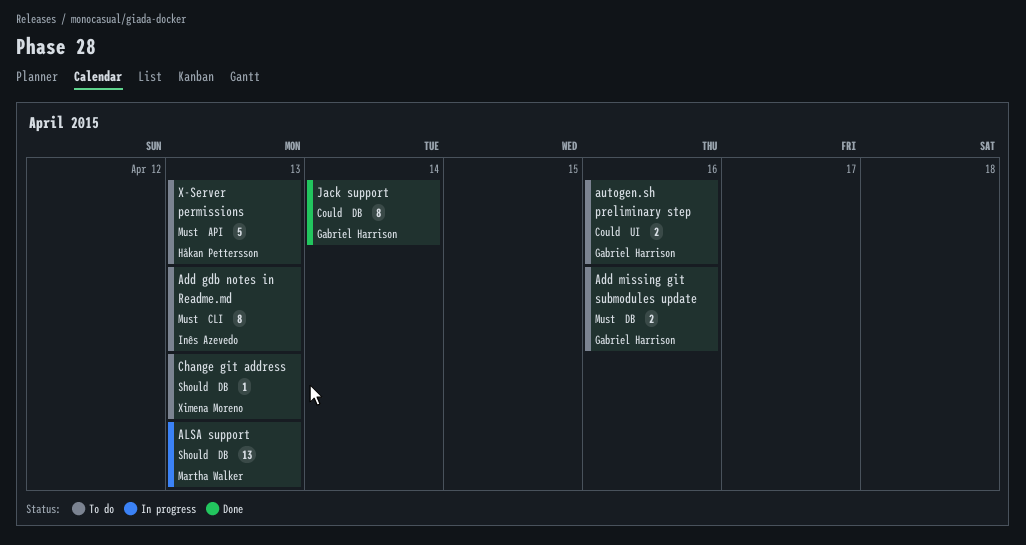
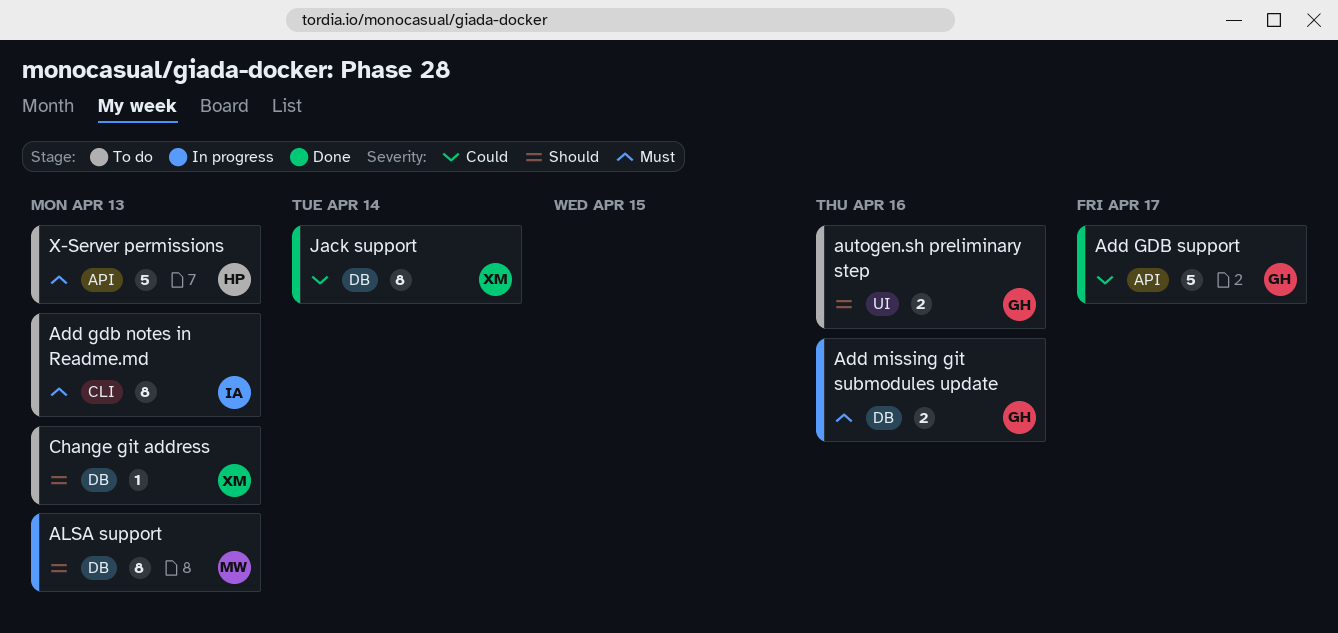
Add GDB support: none -> present
Add missing git submodules update, status: To do -> In progress
ALSA support, estimate: 13 -> 8
autogen.sh preliminary step, priority: Could -> Should
Jack support, owner: Gabriel Harrison -> Ximena Moreno

